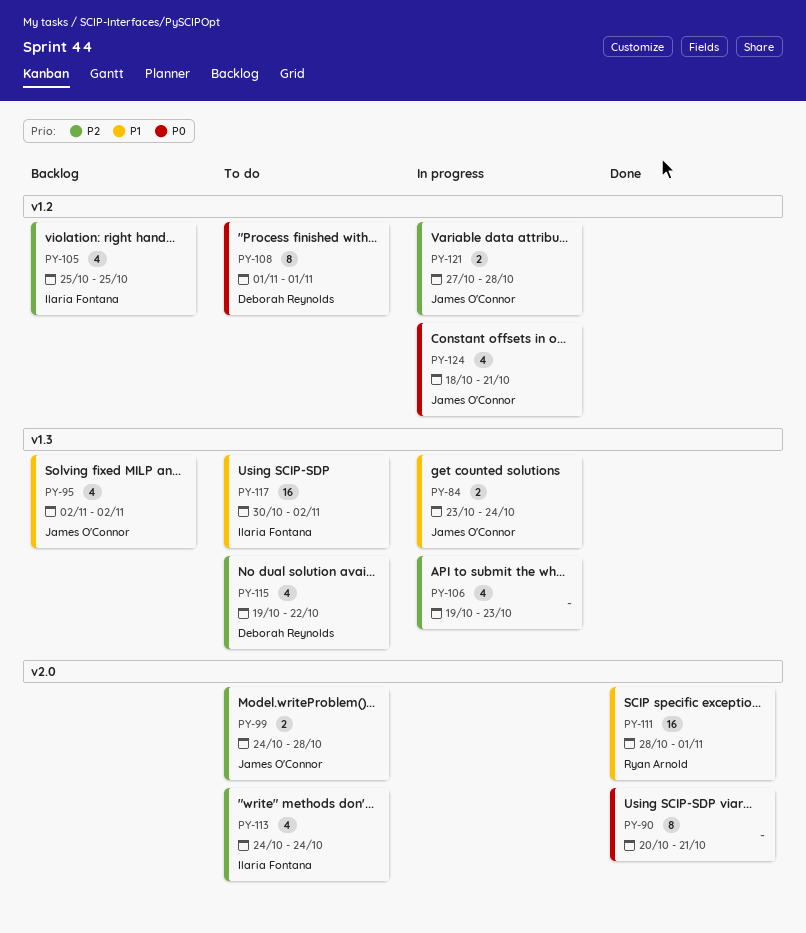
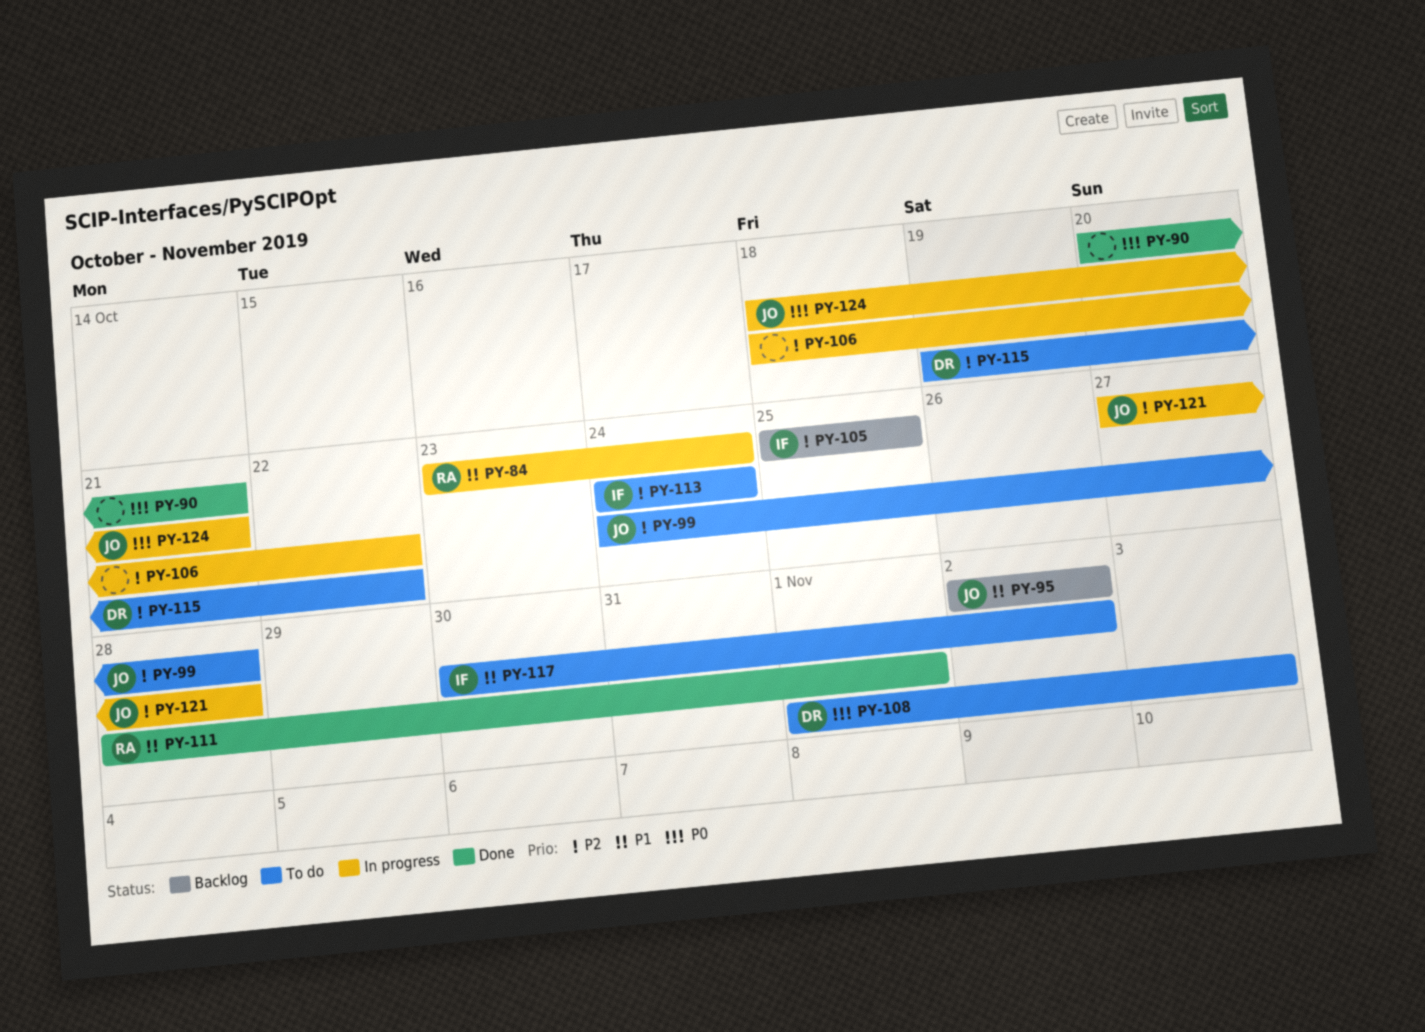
PY-84, owner: James O'Connor -> Ryan Arnold
PY-106, start: Oct 19 -> Oct 18
PY-106, due: Oct 23 -> Oct 22
PY-108, due: Nov 1 -> Nov 3

